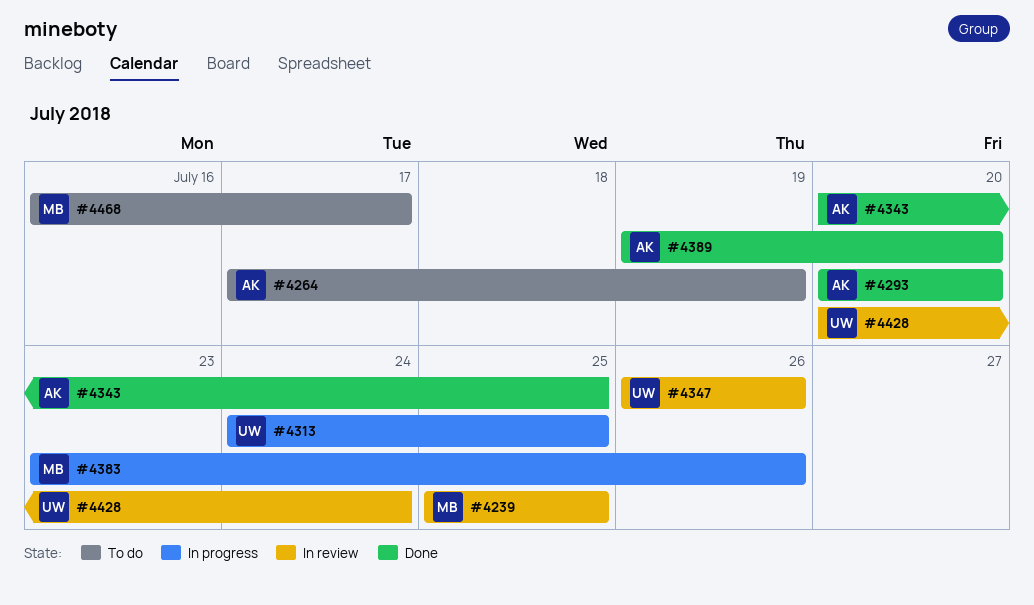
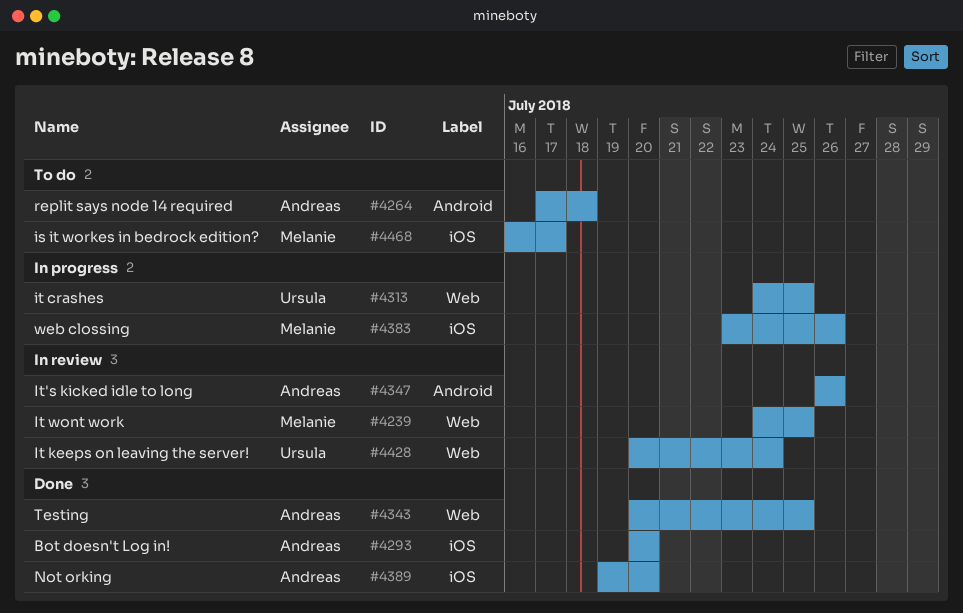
#4239, start: Jul 25 -> Jul 24
#4264, due: Jul 19 -> Jul 18
#4347, owner: Ursula -> Andreas

